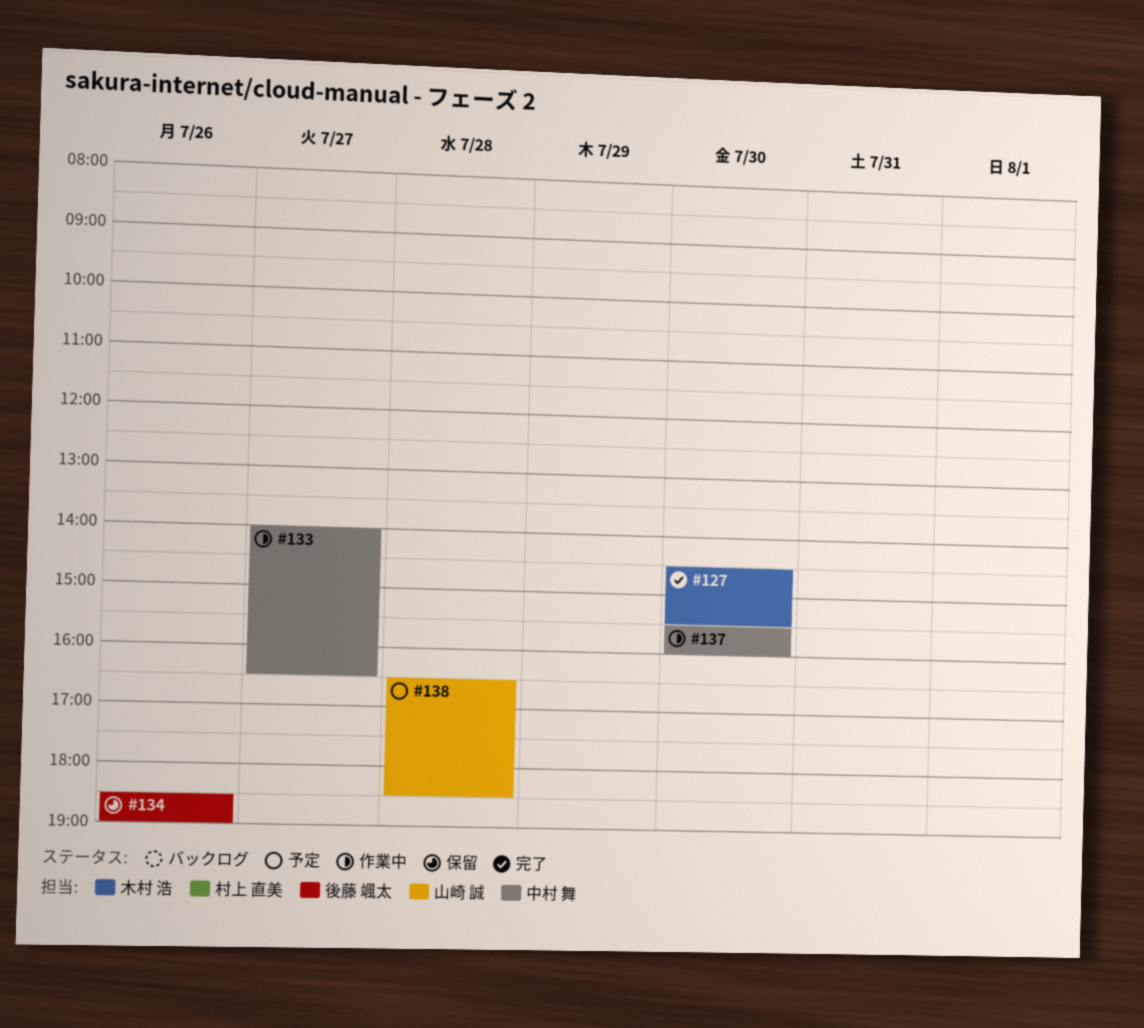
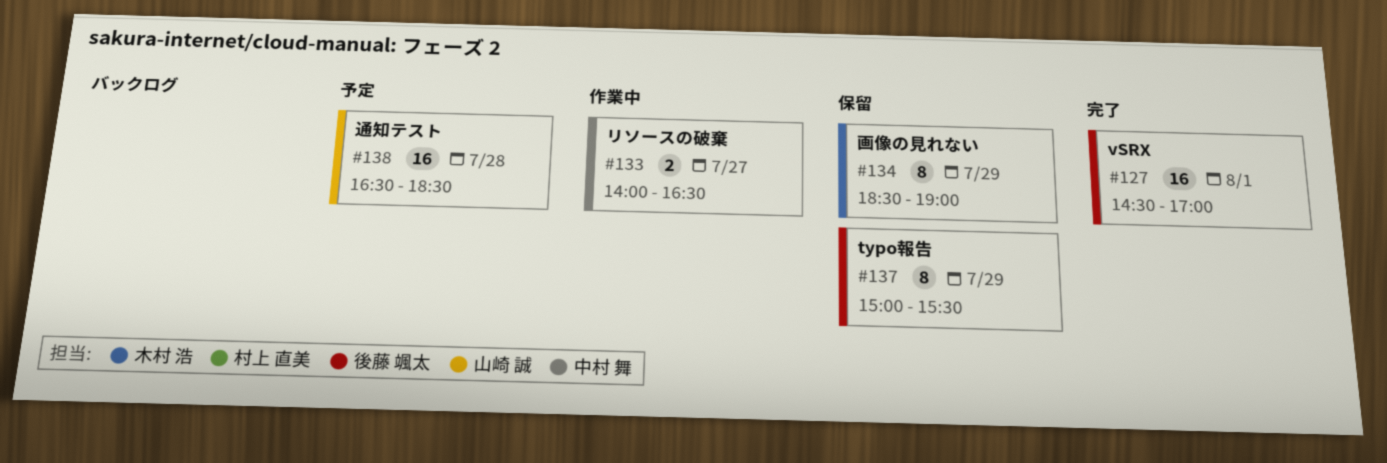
#127, owner: 木村 浩 -> 後藤 颯太
#127, day: Jul 30 -> Aug 1
#127, ends: 15:30 -> 17:00
#134, owner: 後藤 颯太 -> 木村 浩
#134, day: Jul 26 -> Jul 29
#137, status: 作業中 -> 保留
#137, owner: 中村 舞 -> 後藤 颯太
#137, day: Jul 30 -> Jul 29
#137, begins: 15:30 -> 15:00
#137, ends: 16:00 -> 15:30

